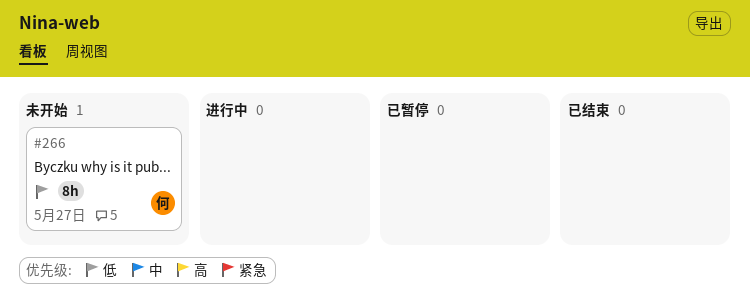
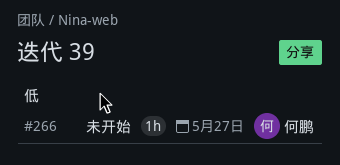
#266, estimate: 8h -> 1h

